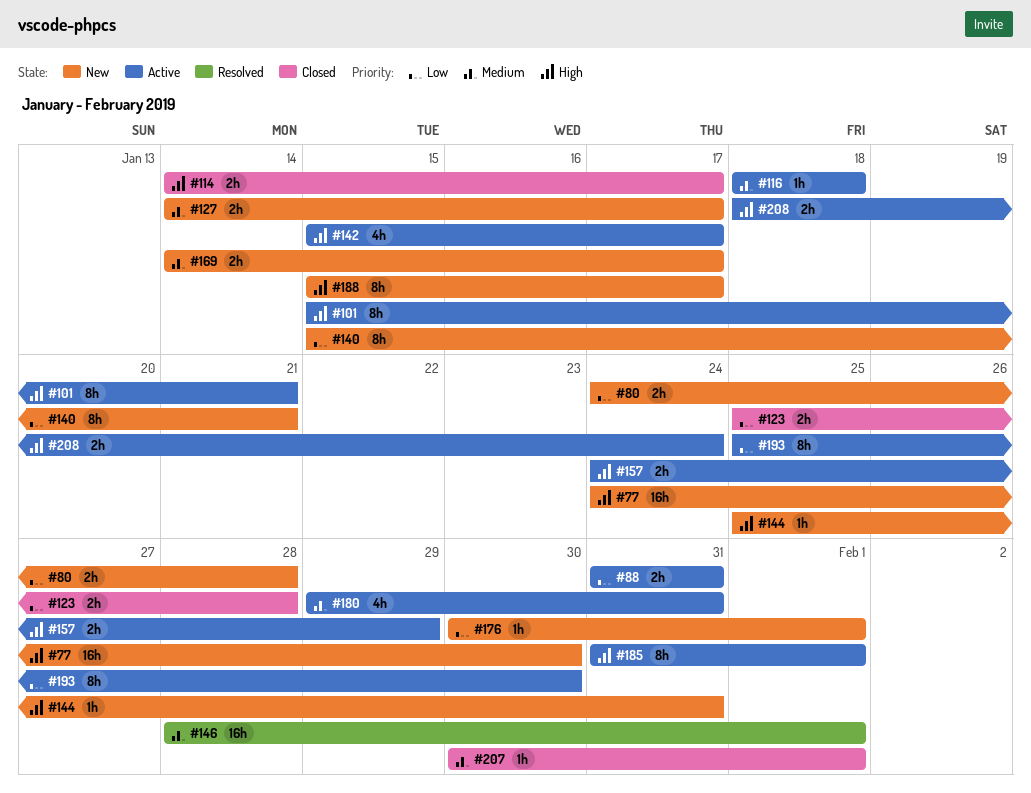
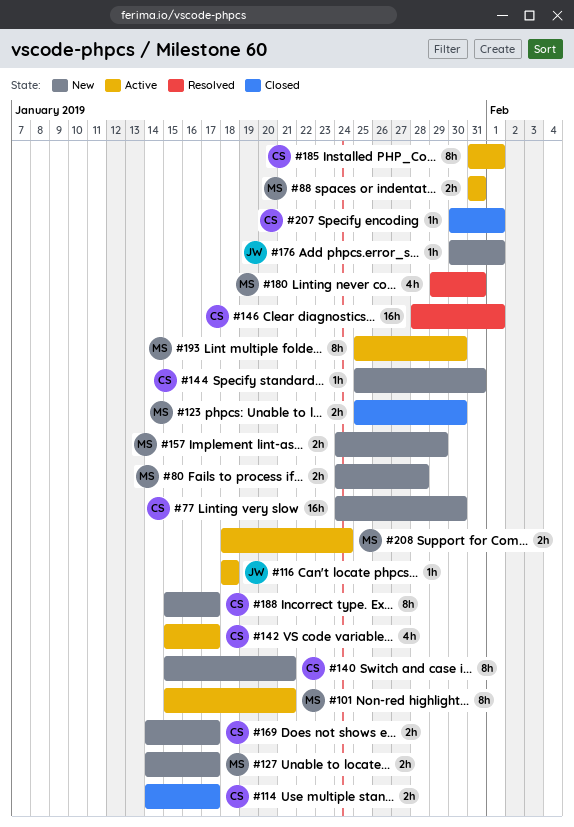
#123, due: Jan 28 -> Jan 30
#157, status: Active -> New
#180, status: Active -> Resolved

